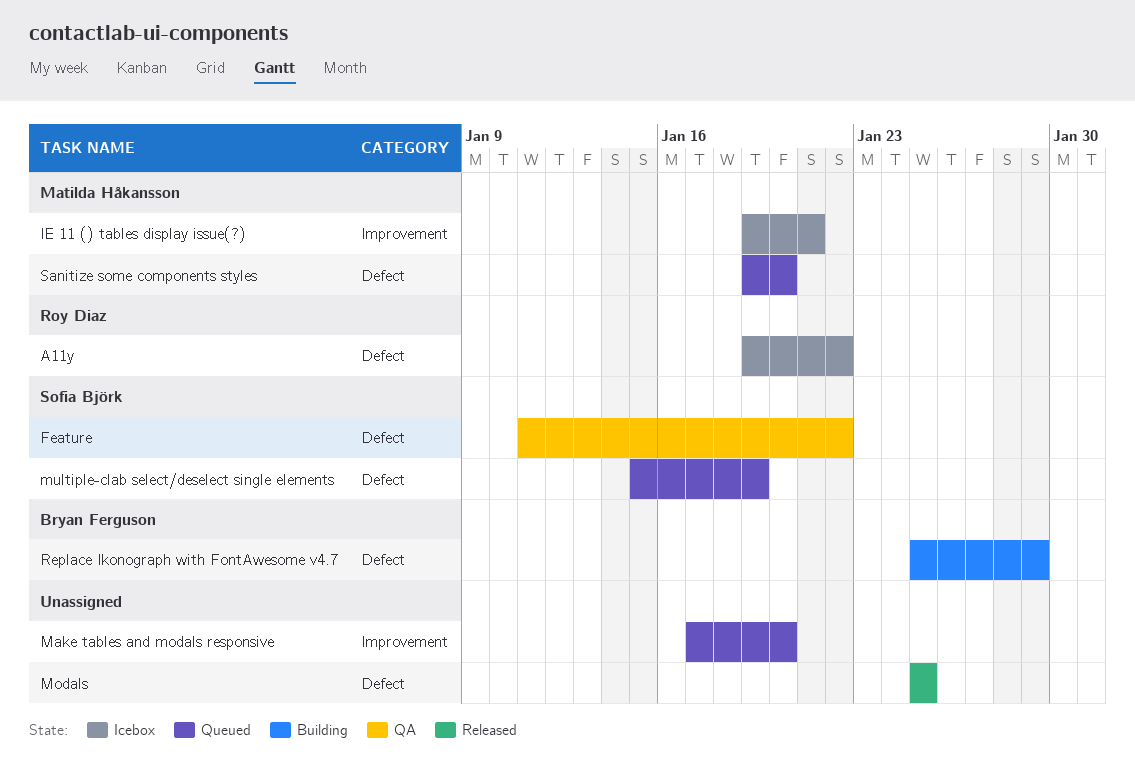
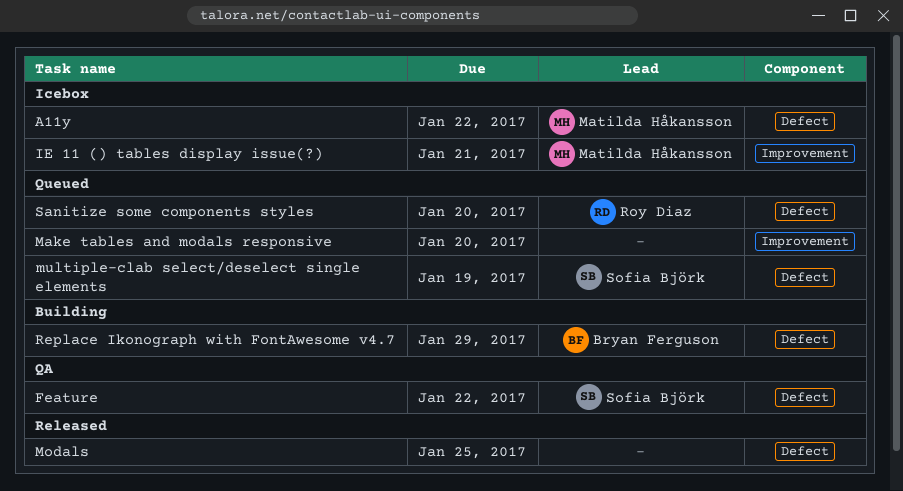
A11y, owner: Roy Diaz -> Matilda Håkansson
Sanitize some components styles, owner: Matilda Håkansson -> Roy Diaz

